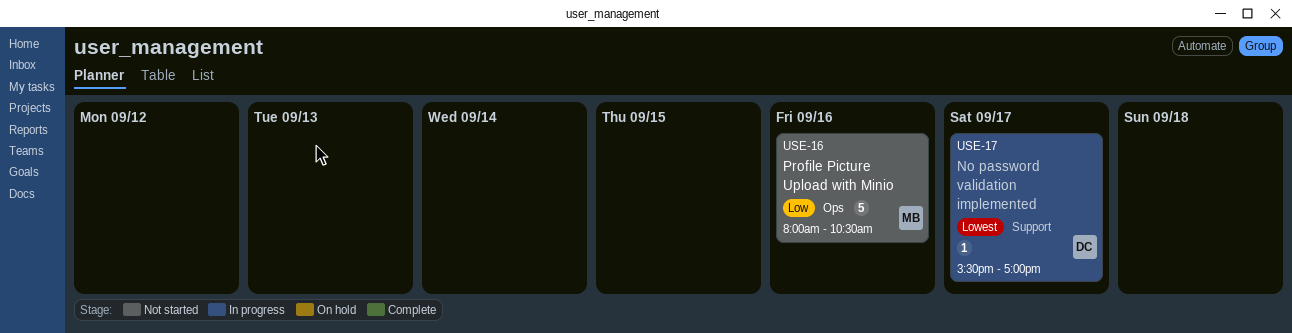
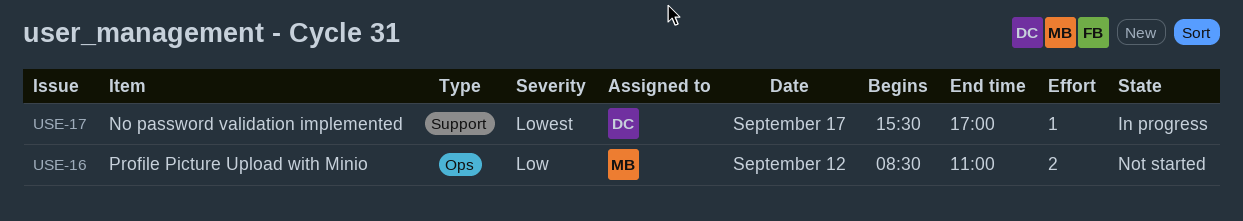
USE-16, estimate: 5 -> 2
USE-16, day: Sep 16 -> Sep 12
USE-16, begins: 08:00 -> 08:30
USE-16, ends: 10:30 -> 11:00

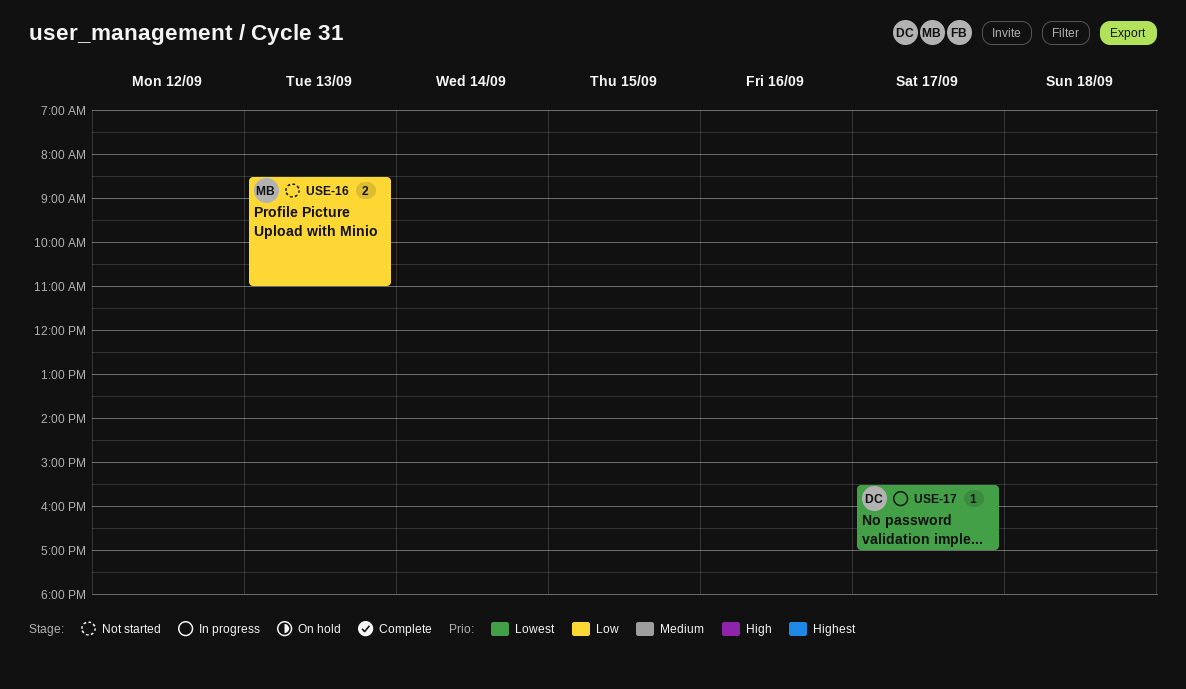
USE-16, day: Sep 12 -> Sep 13

